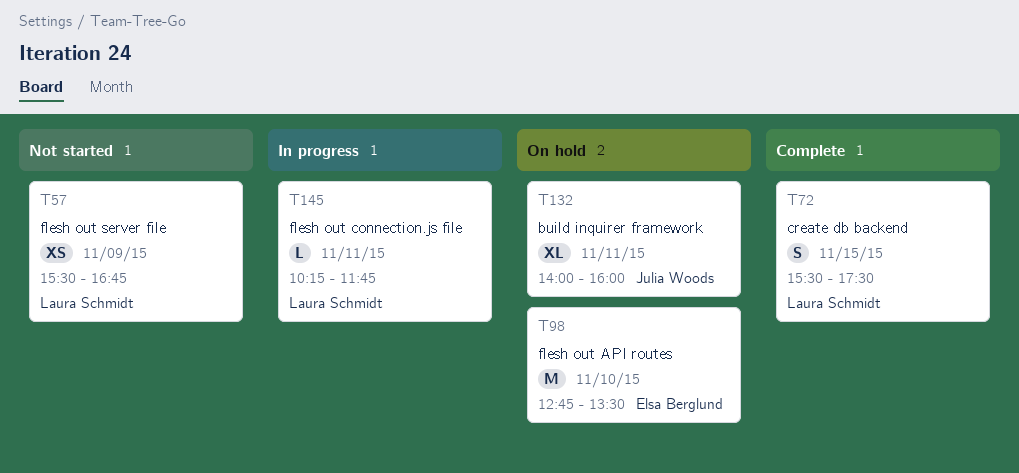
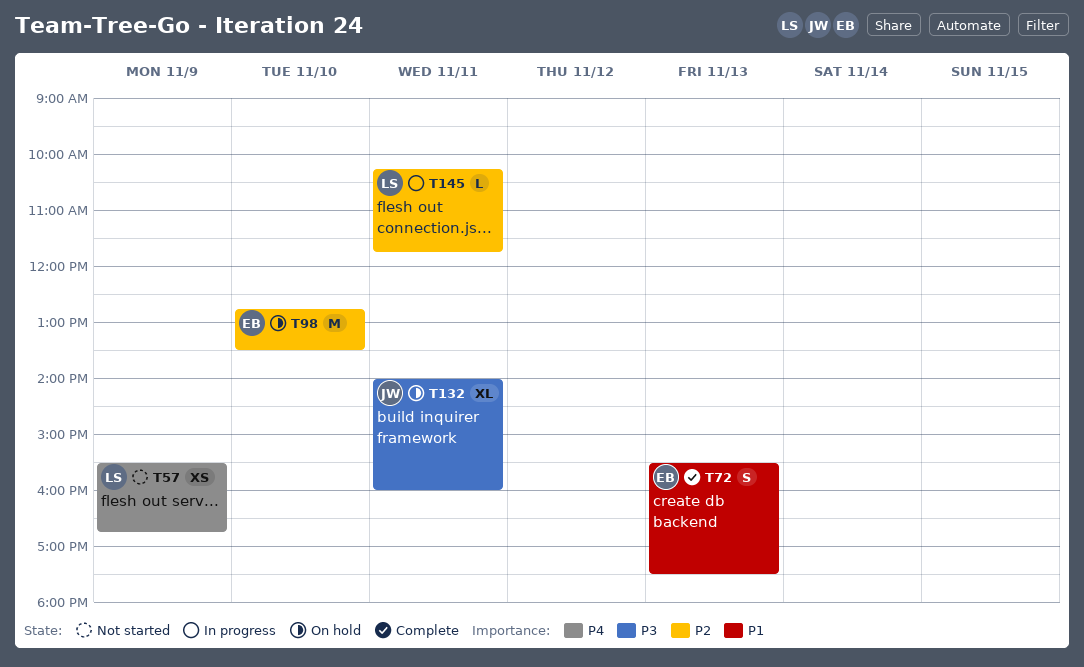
T72, owner: Laura Schmidt -> Elsa Berglund
T72, day: Nov 15 -> Nov 13

